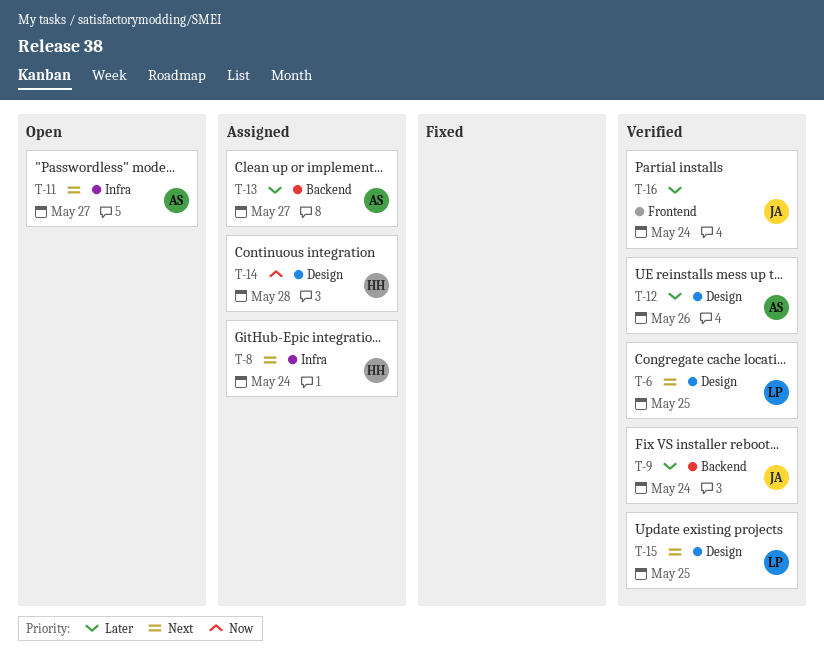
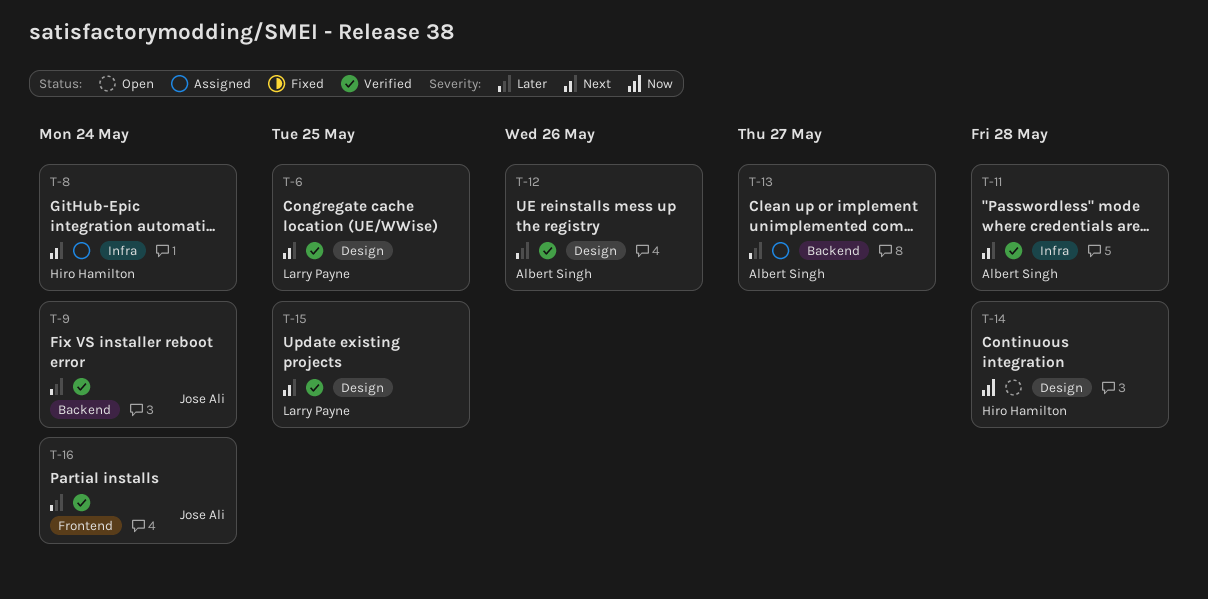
T-11, status: Open -> Verified
T-11, due: May 27 -> May 28
T-14, status: Assigned -> Open

